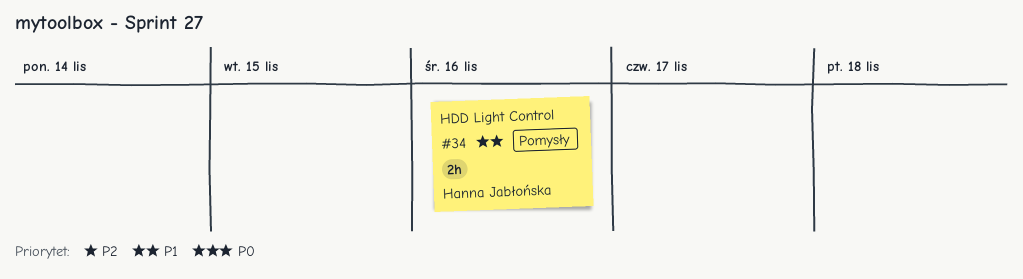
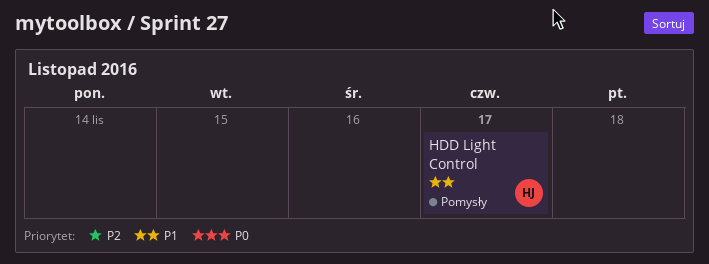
HDD Light Control, due: Nov 16 -> Nov 17

